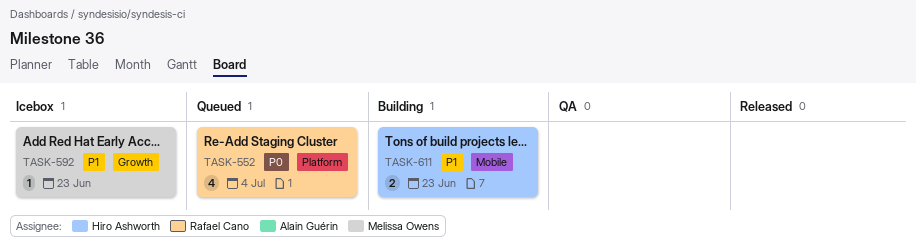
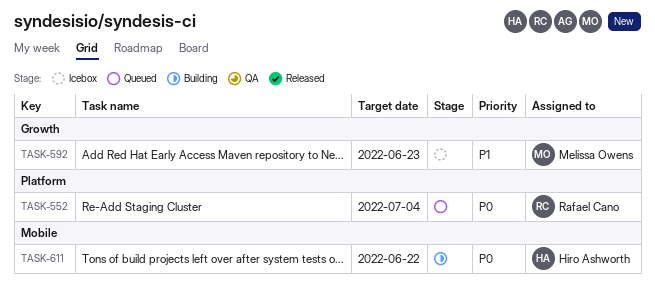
TASK-611, priority: P1 -> P0
TASK-611, due: Jun 23 -> Jun 22

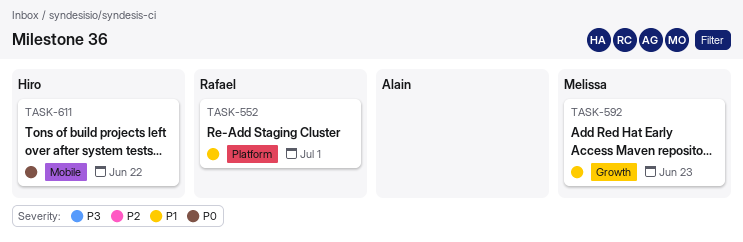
TASK-552, priority: P0 -> P1
TASK-552, due: Jul 4 -> Jul 1

